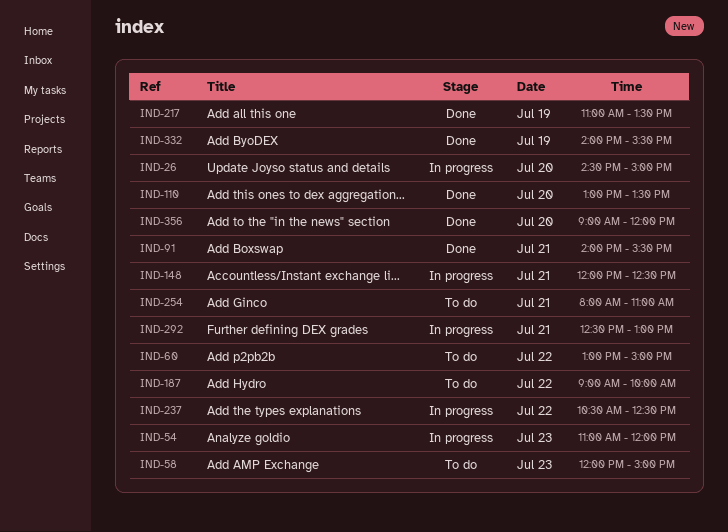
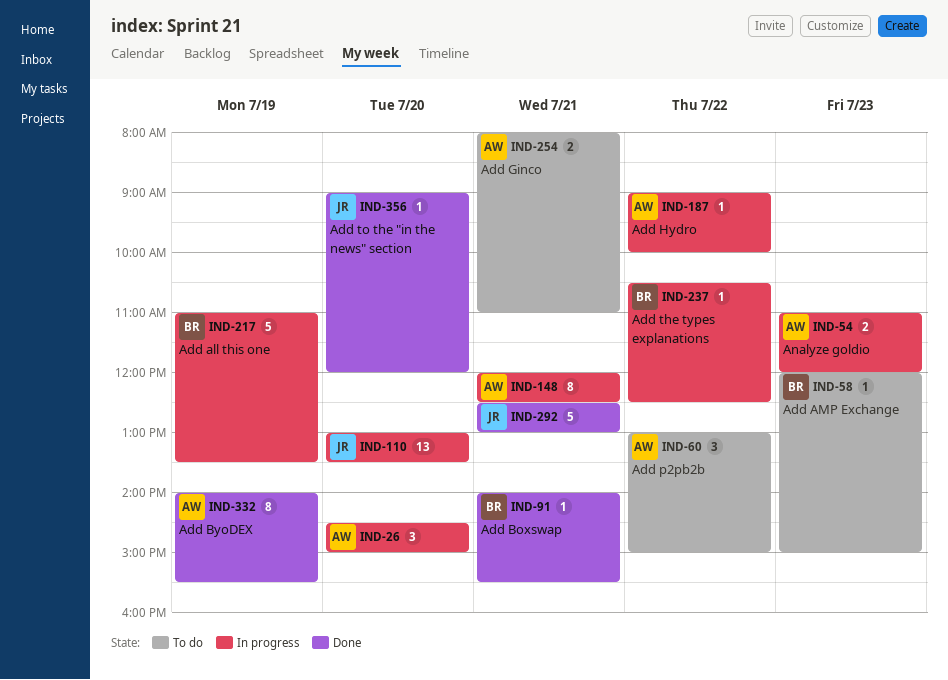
IND-110, status: Done -> In progress
IND-187, status: To do -> In progress
IND-217, status: Done -> In progress
IND-292, status: In progress -> Done

